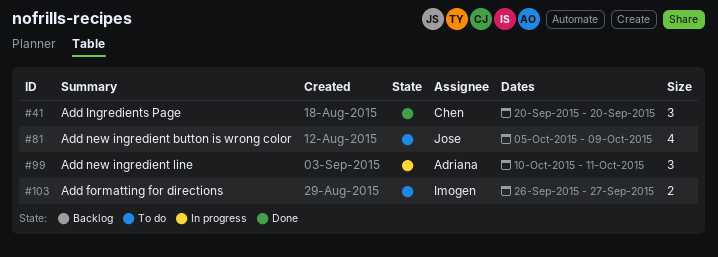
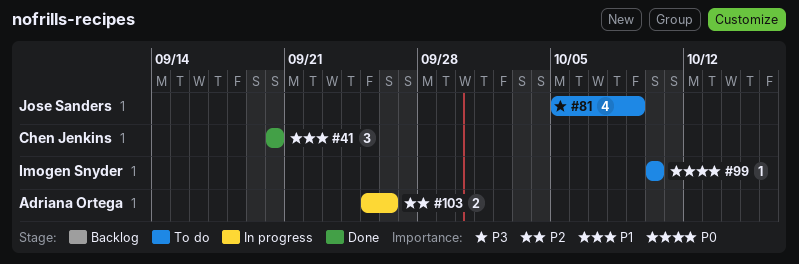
#99, status: In progress -> To do
#99, owner: Adriana Ortega -> Imogen Snyder
#99, estimate: 3 -> 1
#99, due: Oct 11 -> Oct 10
#103, status: To do -> In progress
#103, owner: Imogen Snyder -> Adriana Ortega
#103, start: Sep 26 -> Sep 25
#103, due: Sep 27 -> Sep 26

